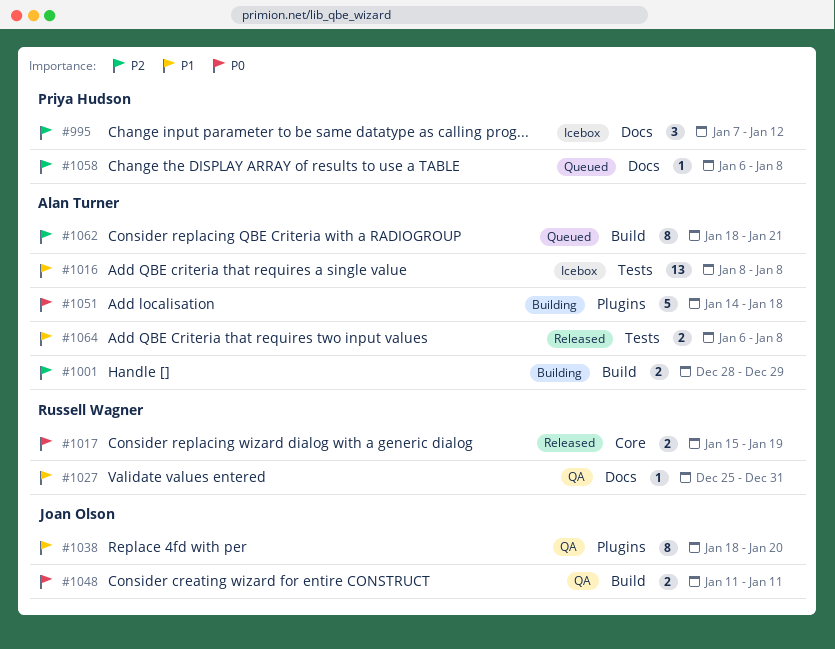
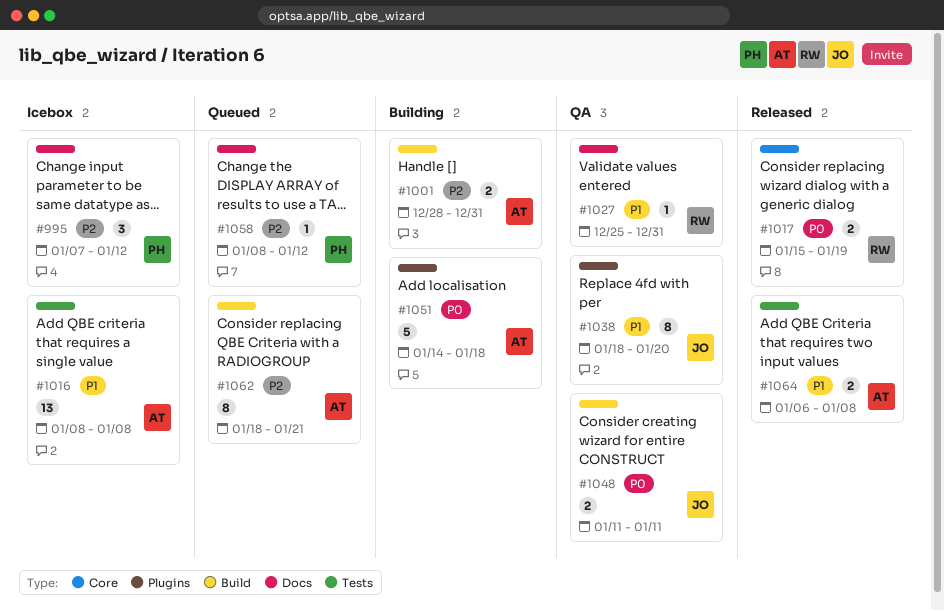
#1001, due: Dec 29 -> Dec 31
#1058, start: Jan 6 -> Jan 8
#1058, due: Jan 8 -> Jan 12

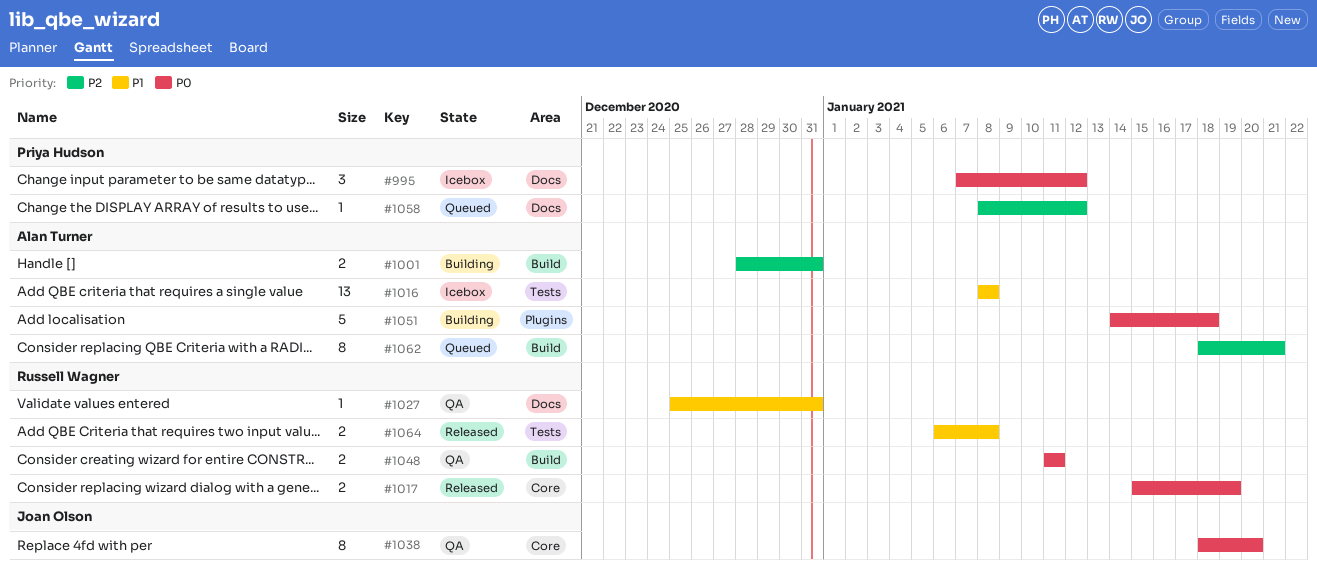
#995, priority: P2 -> P0
#1038, priority: P1 -> P0
#1038, label: Plugins -> Core
#1048, owner: Joan Olson -> Russell Wagner
#1064, owner: Alan Turner -> Russell Wagner

